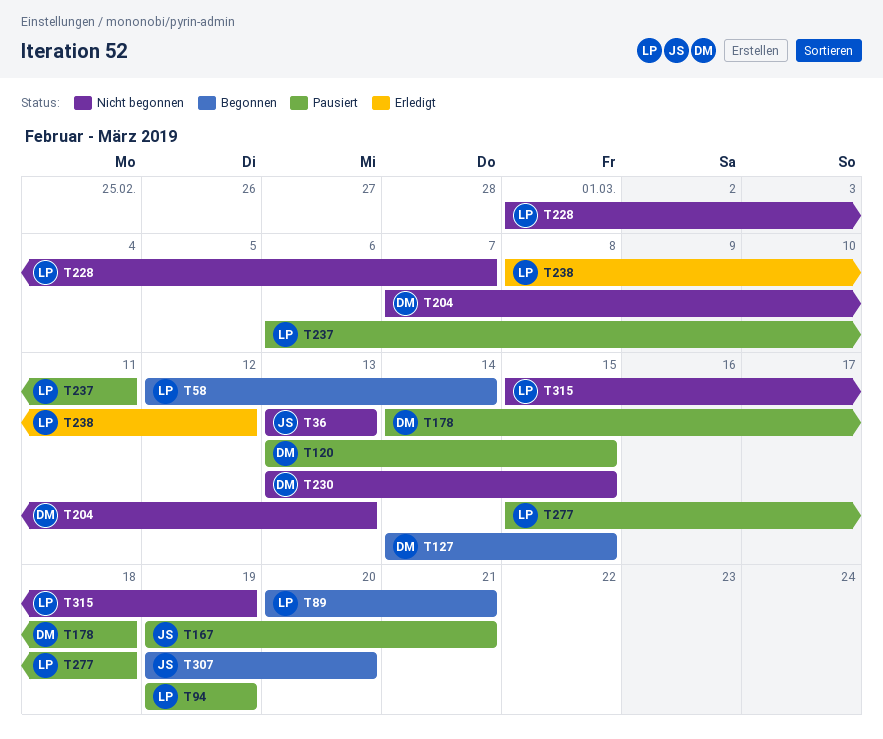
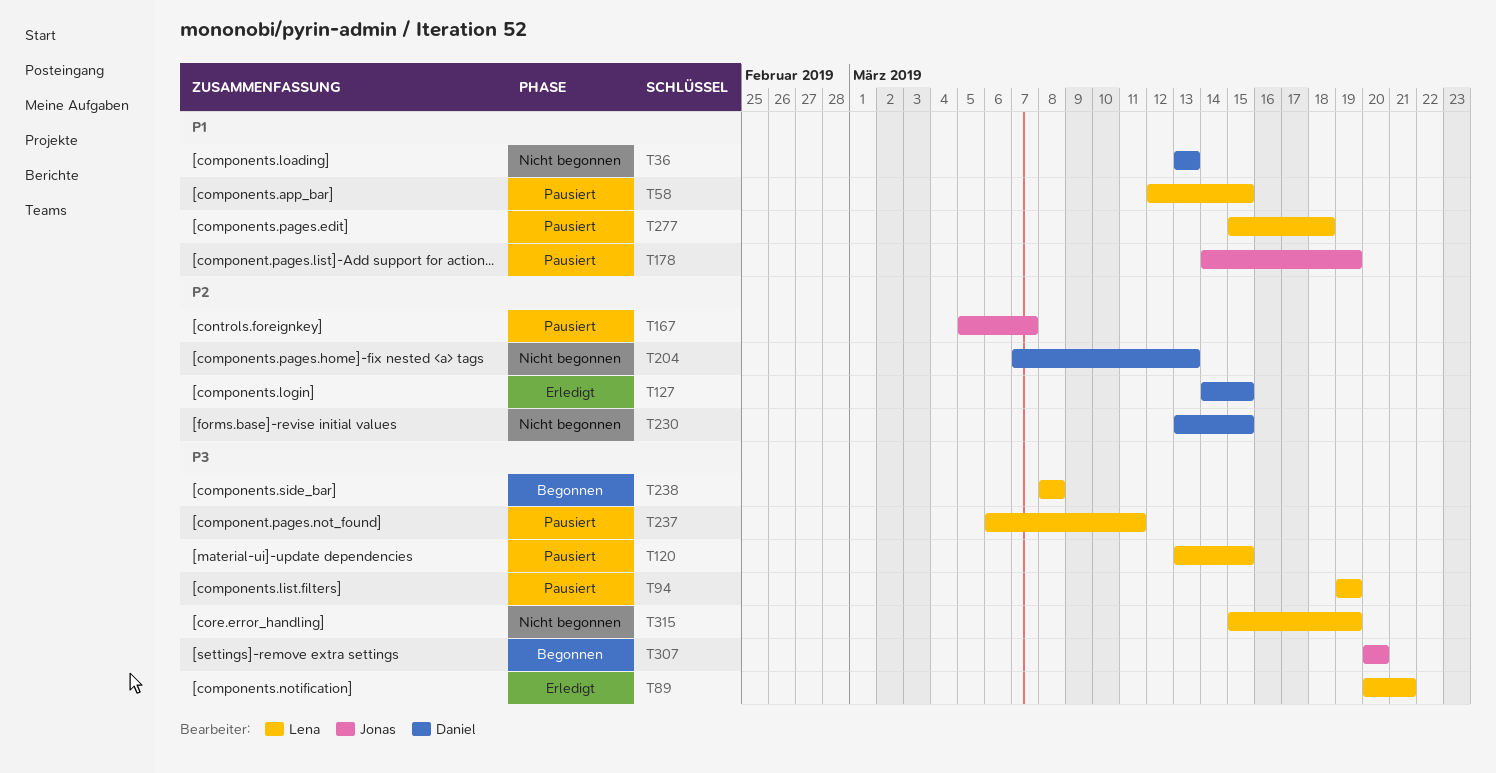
T36, owner: Jonas -> Daniel
T58, status: Begonnen -> Pausiert
T58, due: Mar 14 -> Mar 15
T89, status: Begonnen -> Erledigt
T120, owner: Daniel -> Lena
T127, status: Begonnen -> Erledigt
T167, start: Mar 19 -> Mar 5
T167, due: Mar 21 -> Mar 7
T178, owner: Daniel -> Jonas
T178, due: Mar 18 -> Mar 19
T228: present -> none
T238, status: Erledigt -> Begonnen
T238, due: Mar 12 -> Mar 8
T307, start: Mar 19 -> Mar 20

